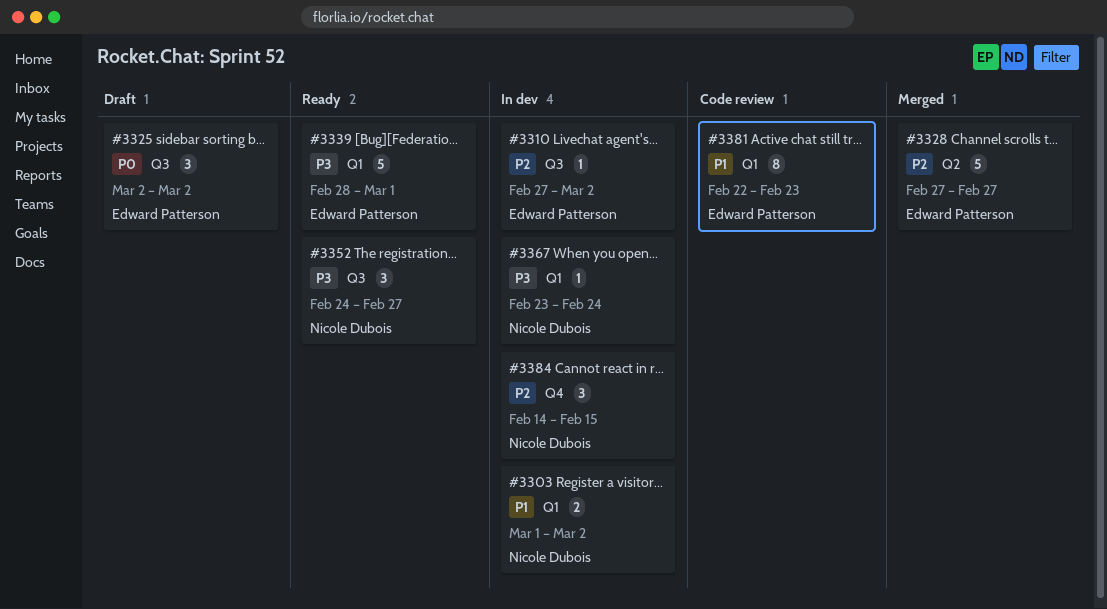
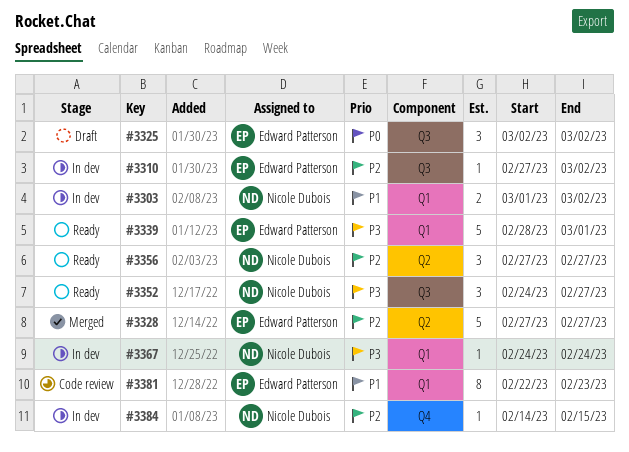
#3356: none -> present
#3367, start: Feb 23 -> Feb 24
#3384, estimate: 3 -> 1

